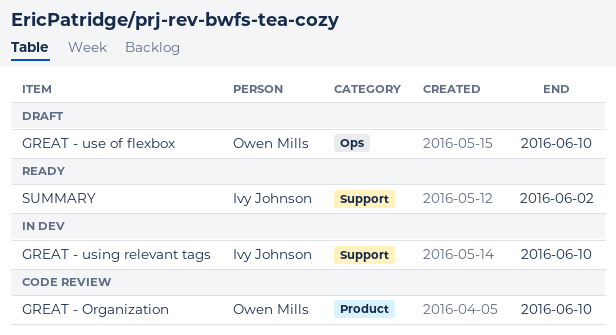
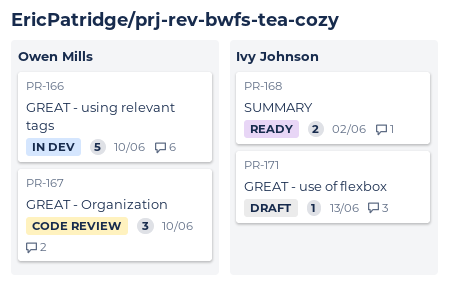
GREAT - use of flexbox, owner: Owen Mills -> Ivy Johnson
GREAT - use of flexbox, due: Jun 10 -> Jun 13
GREAT - using relevant tags, owner: Ivy Johnson -> Owen Mills

